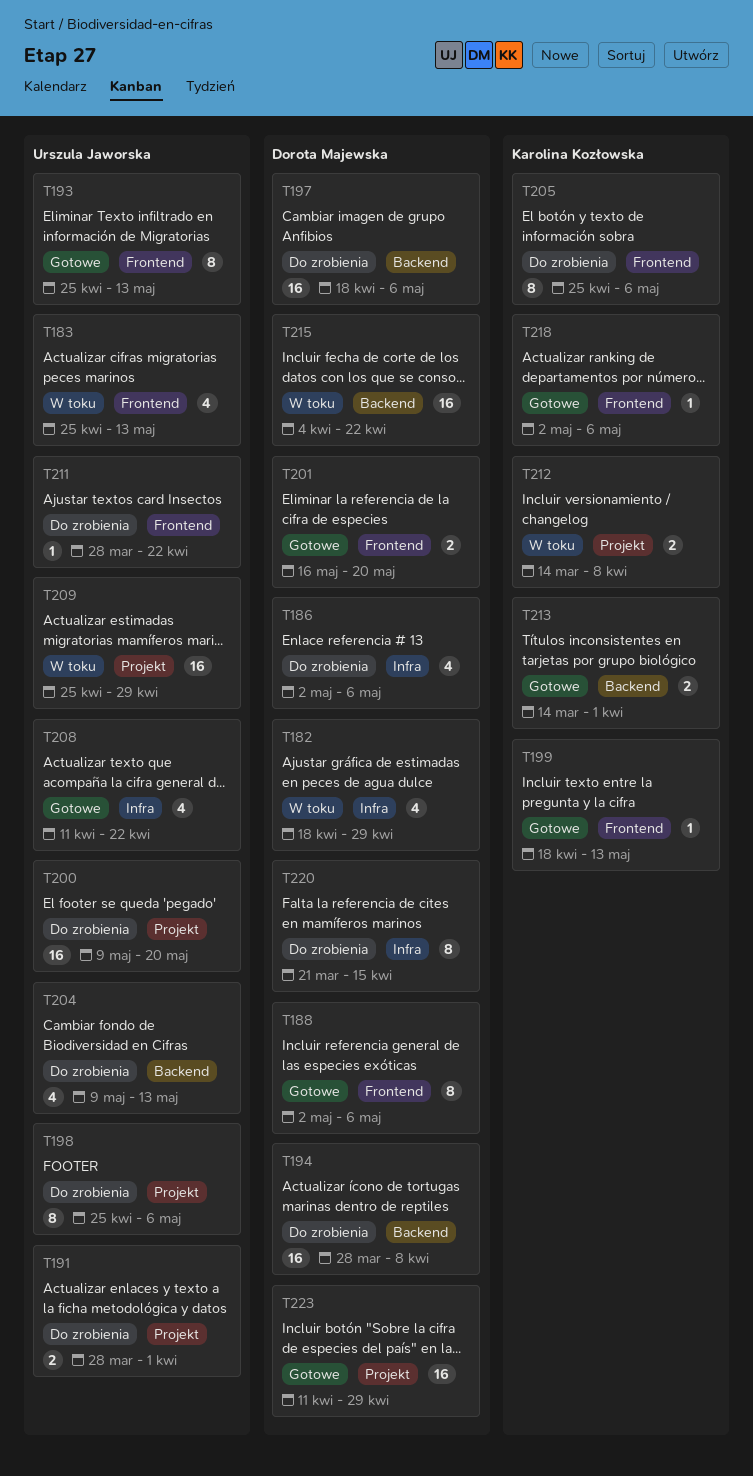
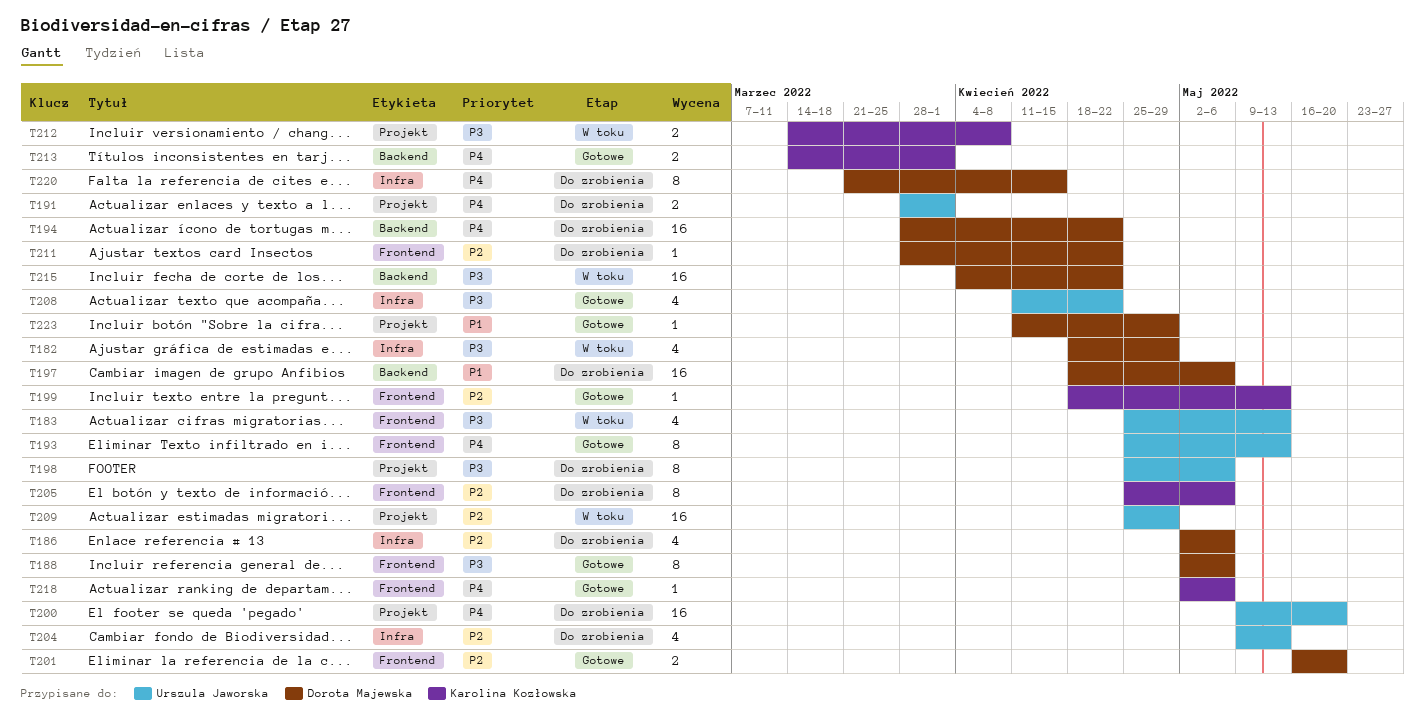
T194, due: Apr 8 -> Apr 22
T204, label: Backend -> Infra
T211, owner: Urszula Jaworska -> Dorota Majewska
T223, estimate: 16 -> 1

